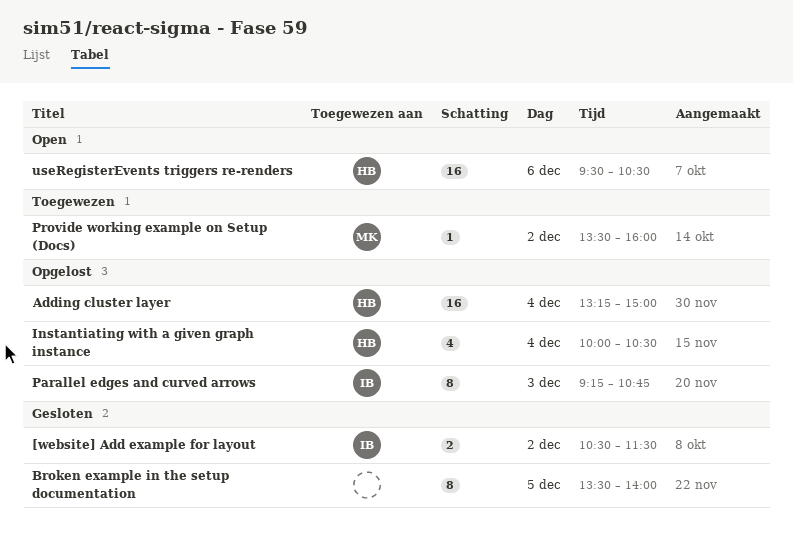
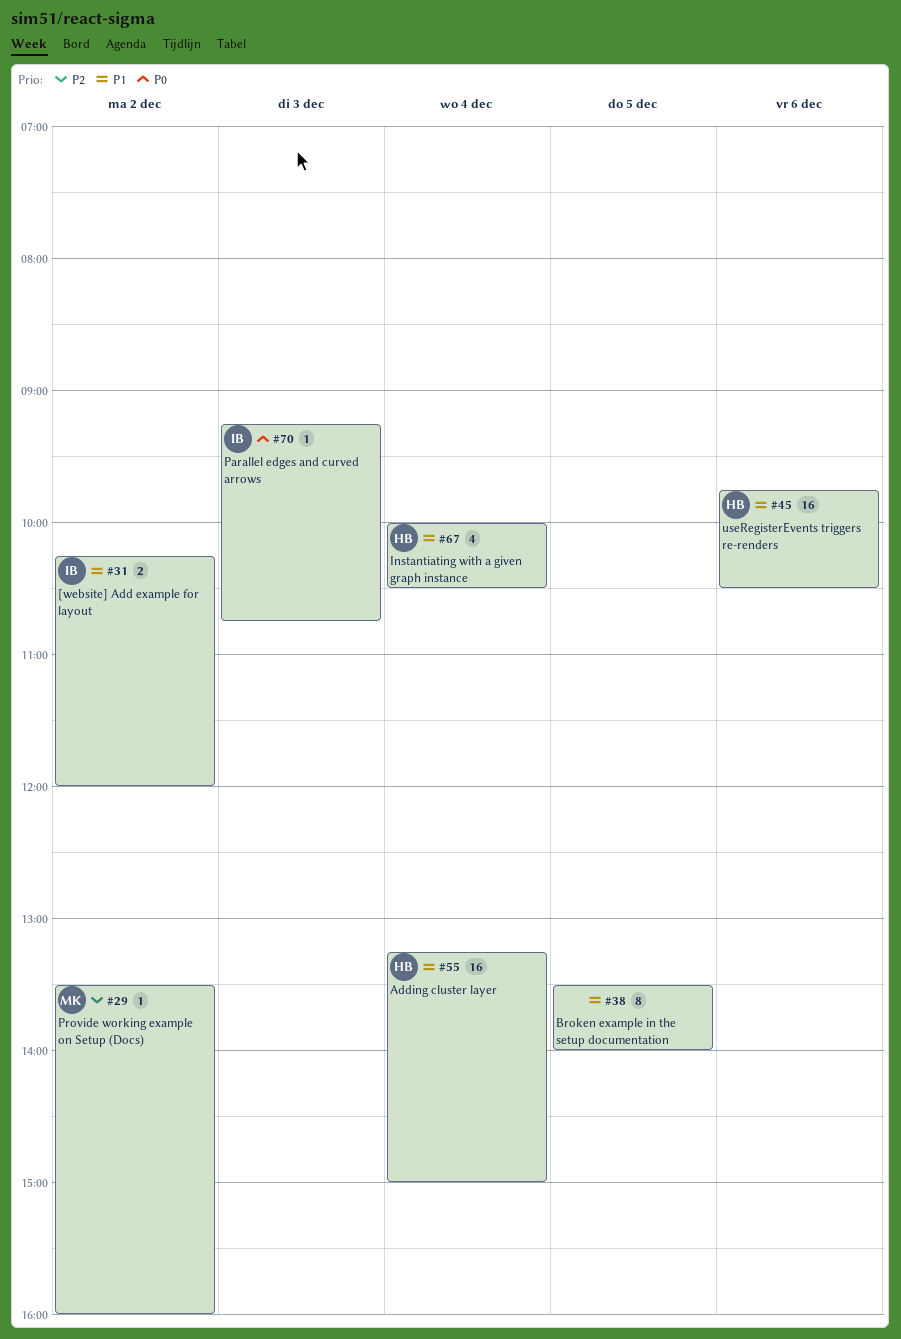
[website] Add example for layout, begins: 10:30 -> 10:15
[website] Add example for layout, ends: 11:30 -> 12:00
Parallel edges and curved arrows, estimate: 8 -> 1
useRegisterEvents triggers re-renders, begins: 09:30 -> 09:45

